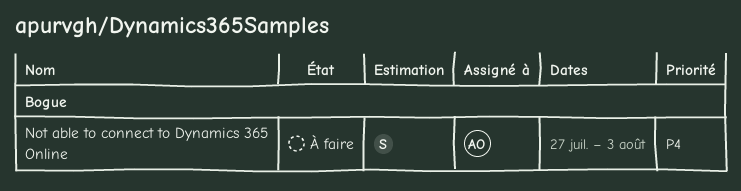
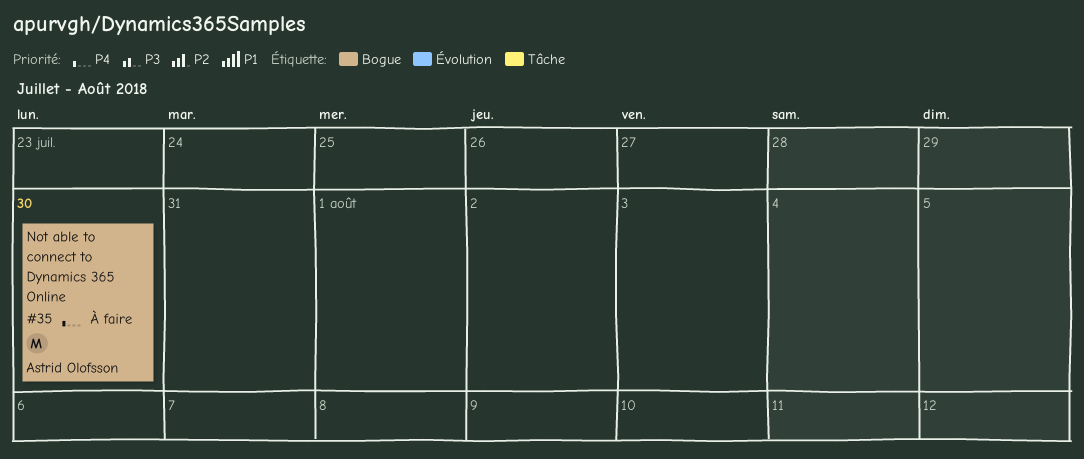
Not able to connect to Dynamics 365 Online, estimate: S -> M
Not able to connect to Dynamics 365 Online, due: Aug 3 -> Jul 30

